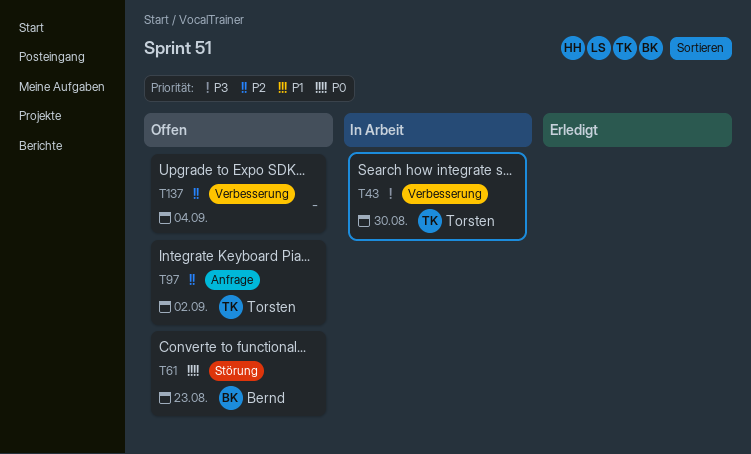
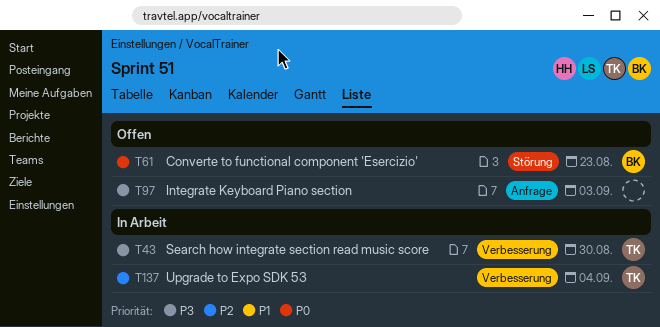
T97, owner: Torsten -> none
T97, priority: P2 -> P3
T97, due: Sep 2 -> Sep 3
T137, status: Offen -> In Arbeit
T137, owner: none -> Torsten

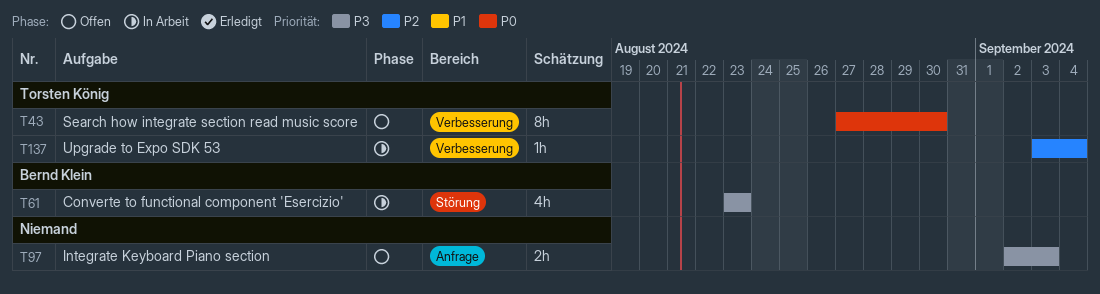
T43, status: In Arbeit -> Offen
T43, priority: P3 -> P0
T61, status: Offen -> In Arbeit
T61, priority: P0 -> P3

